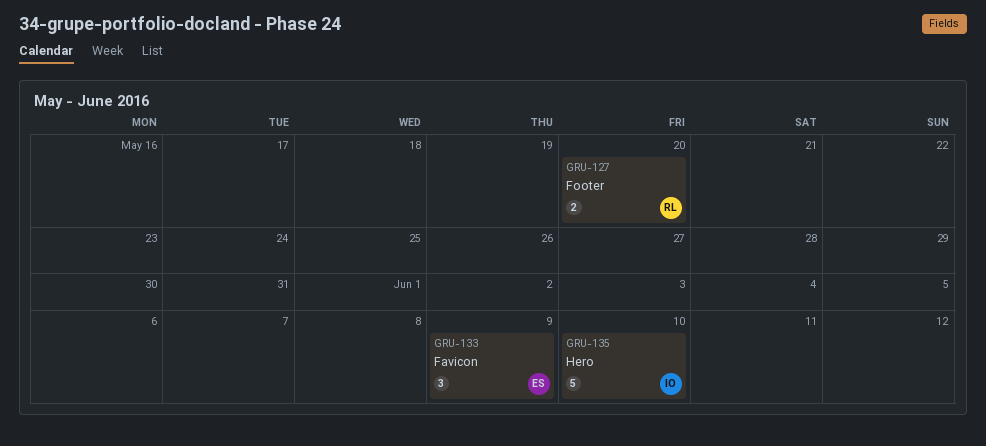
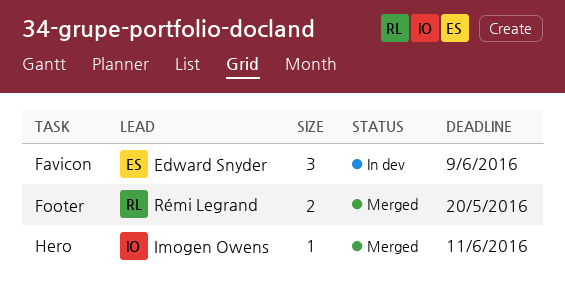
Hero, estimate: 5 -> 1
Hero, due: Jun 10 -> Jun 11

